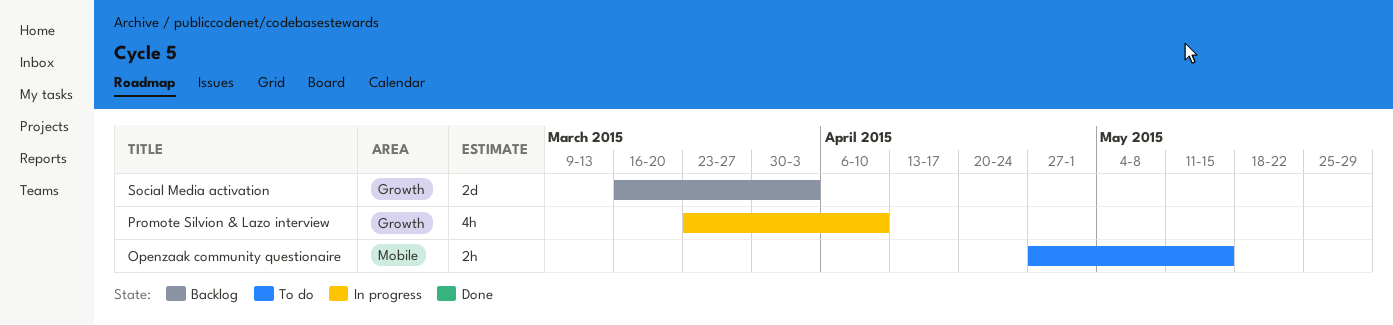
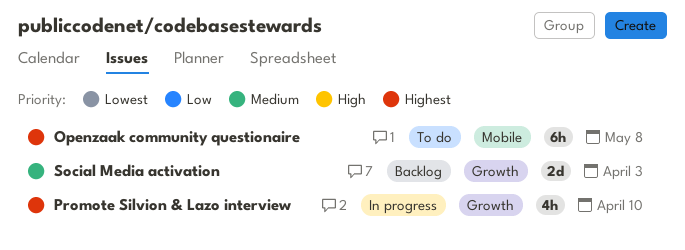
Openzaak community questionaire, estimate: 2h -> 6h
Openzaak community questionaire, due: May 15 -> May 8

